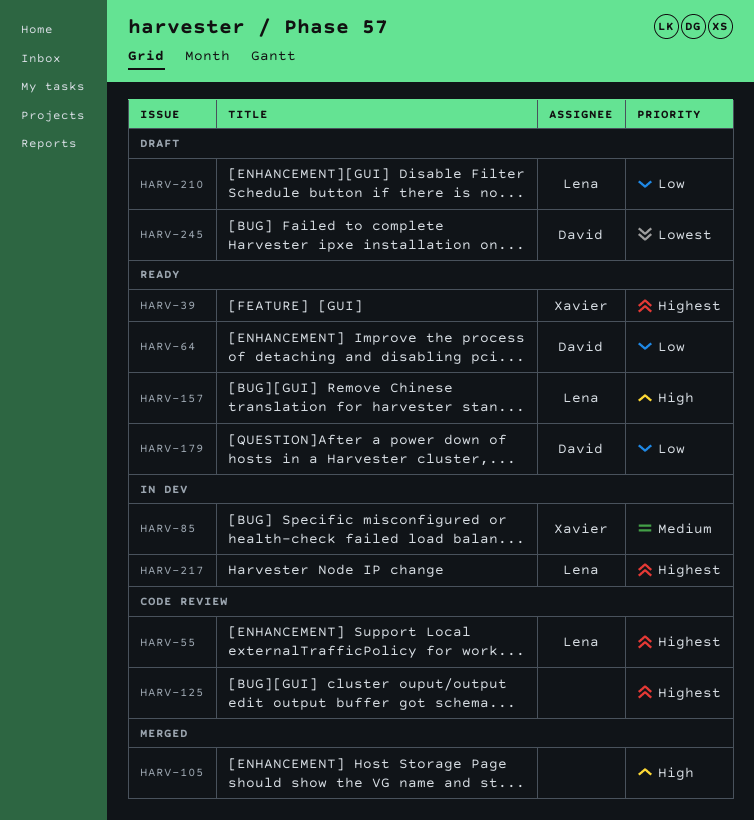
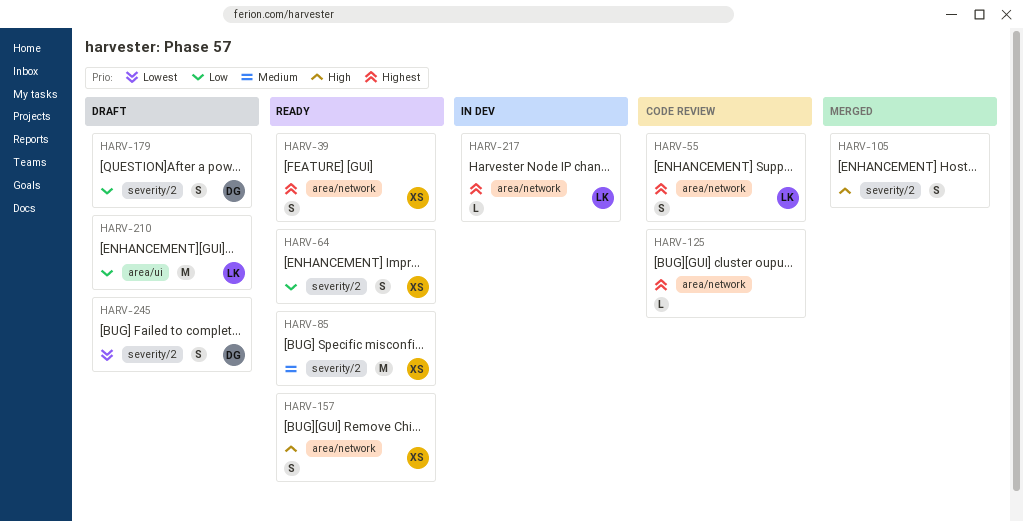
HARV-64, owner: David -> Xavier
HARV-85, status: In dev -> Ready
HARV-157, owner: Lena -> Xavier
HARV-179, status: Ready -> Draft

